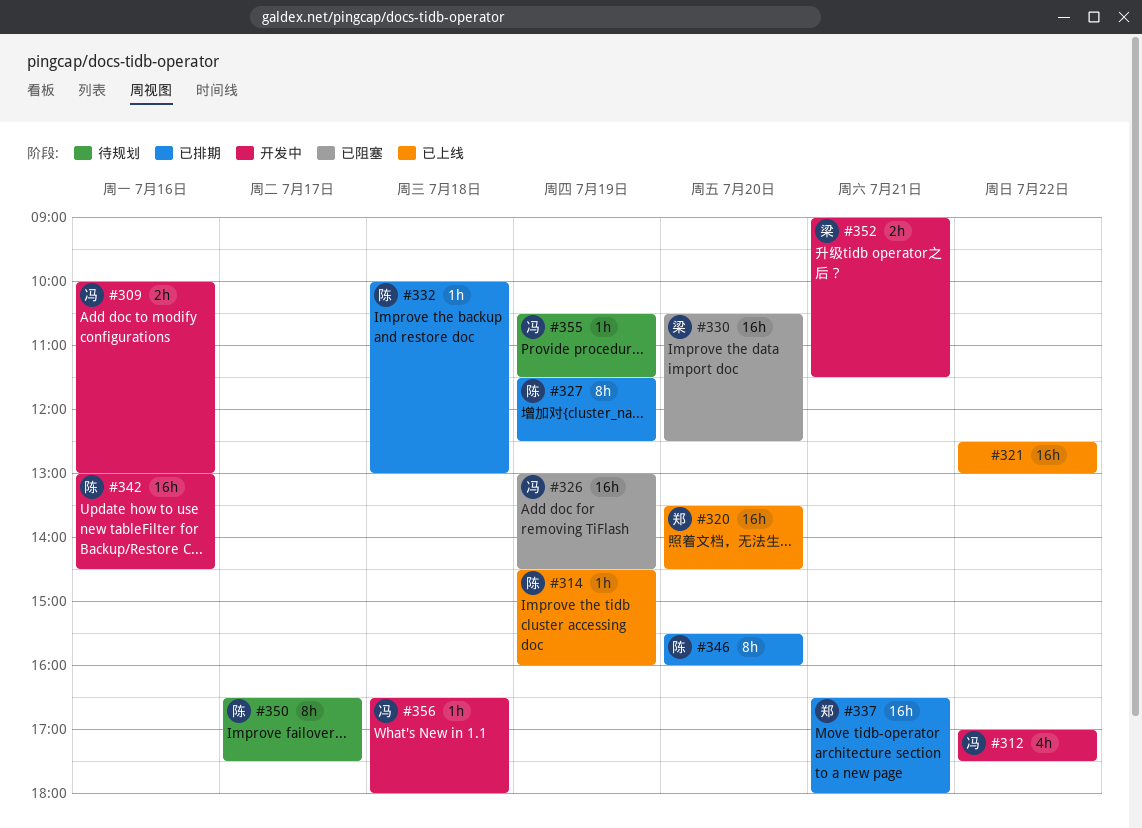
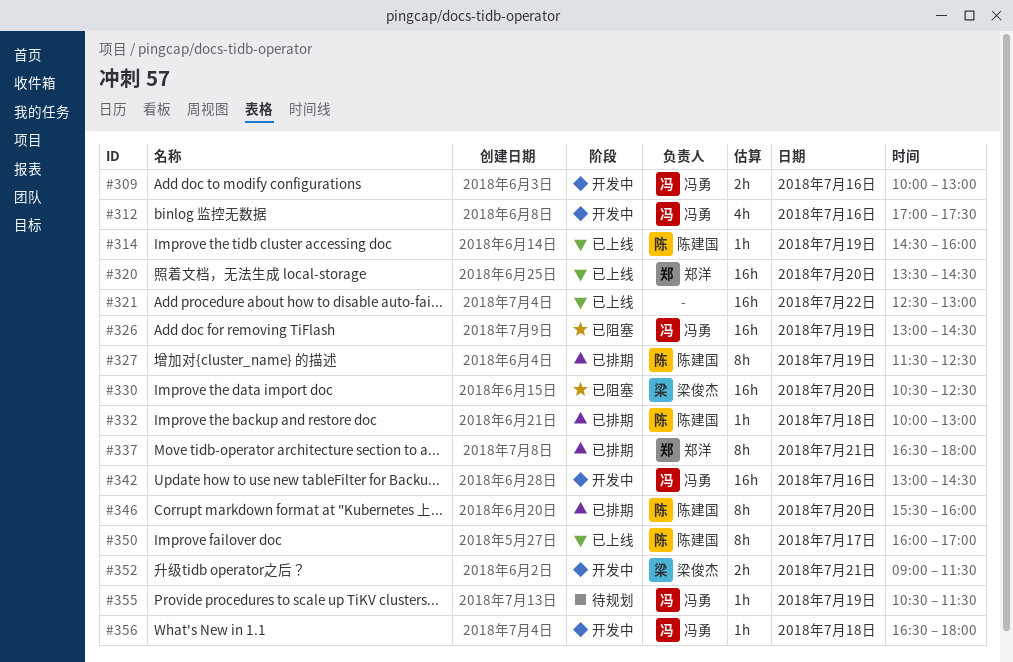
#312, day: Jul 22 -> Jul 16
#337, estimate: 16h -> 8h
#342, owner: 陈建国 -> 冯勇
#350, status: 待规划 -> 已上线
#350, begins: 16:30 -> 16:00
#350, ends: 17:30 -> 17:00

